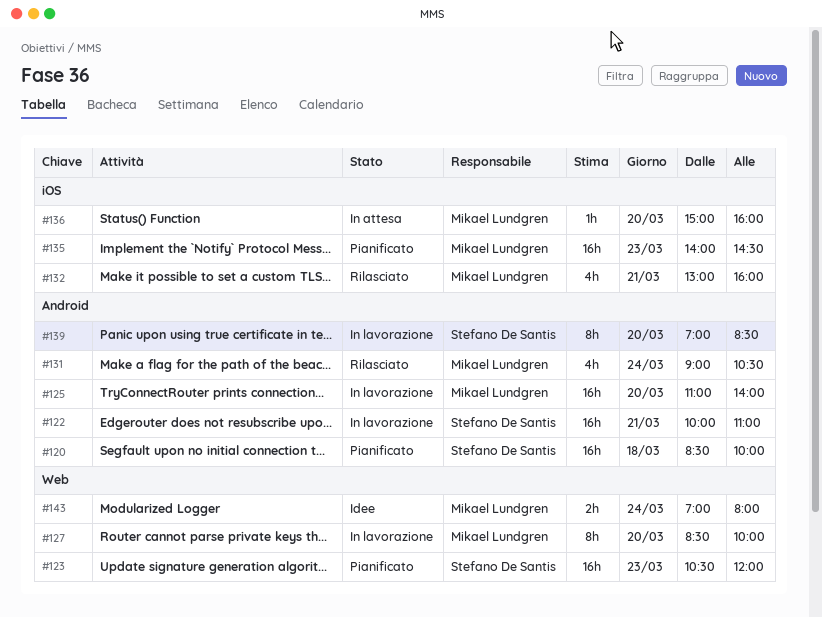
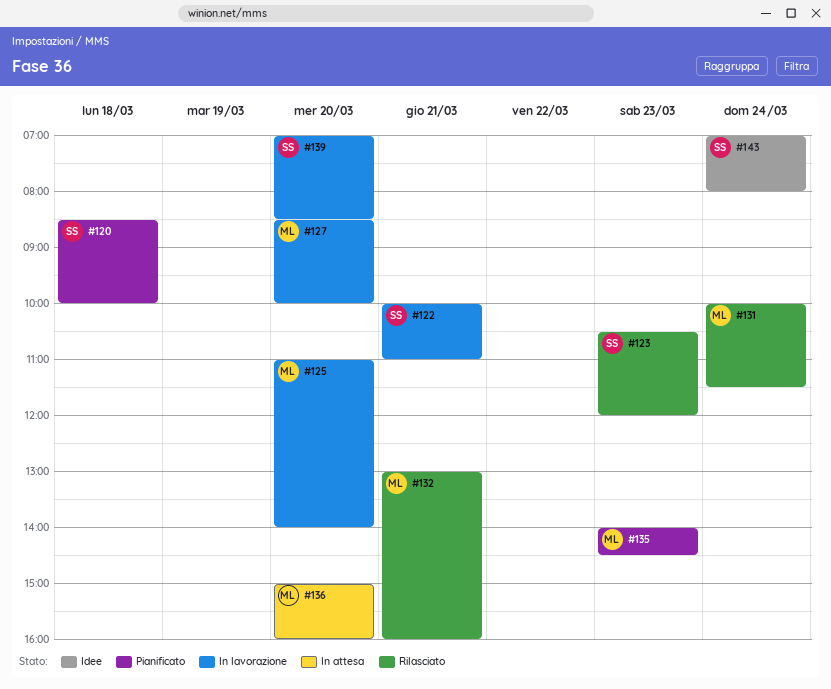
#123, status: Pianificato -> Rilasciato
#131, begins: 09:00 -> 10:00
#131, ends: 10:30 -> 11:30
#143, owner: Mikael Lundgren -> Stefano De Santis

